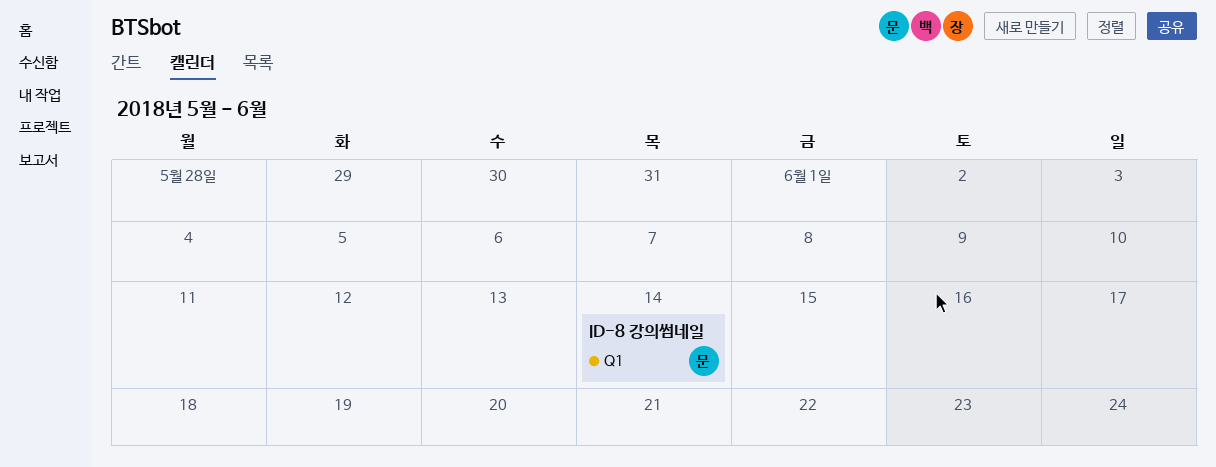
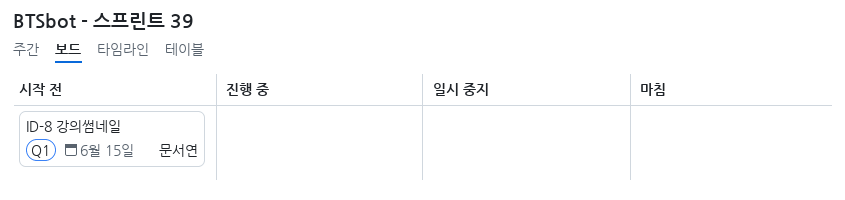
ID-8, due: Jun 14 -> Jun 15

